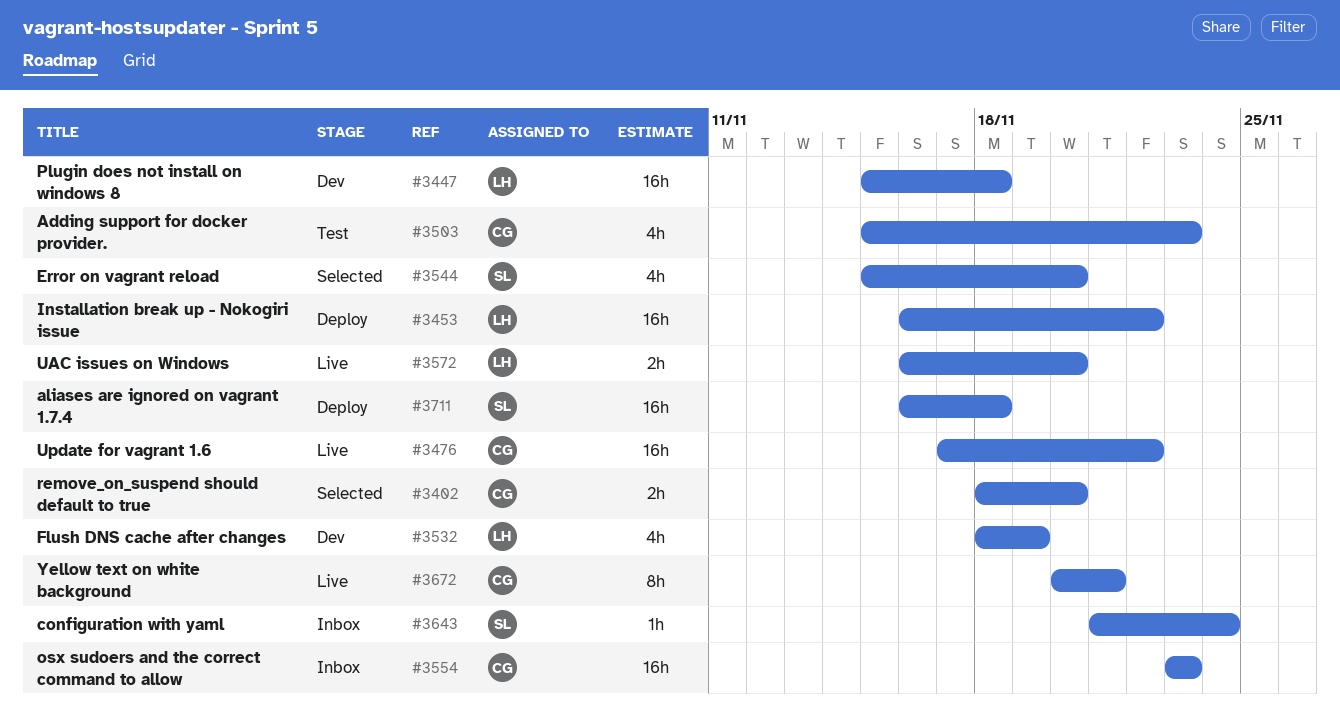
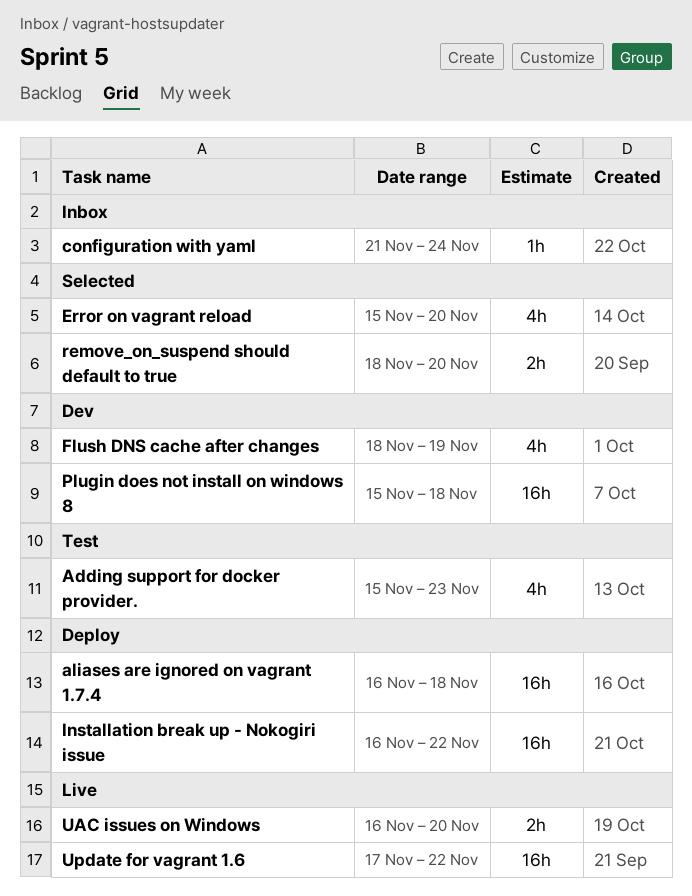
osx sudoers and the correct command to allow: present -> none
Yellow text on white background: present -> none

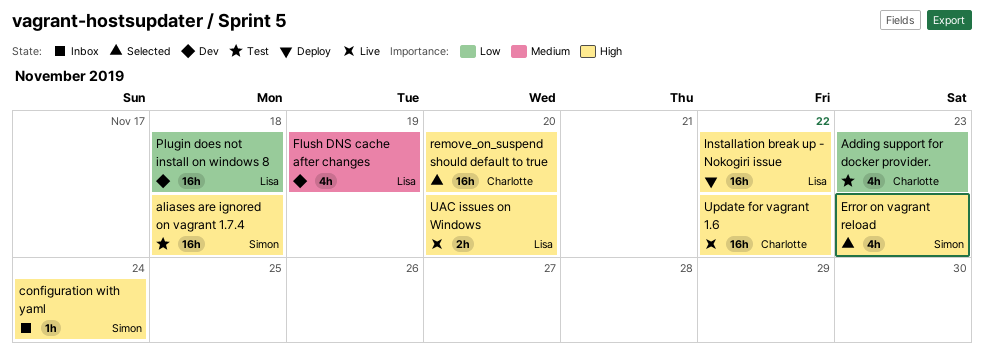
aliases are ignored on vagrant 1.7.4, status: Deploy -> Test
Error on vagrant reload, due: Nov 20 -> Nov 23
remove_on_suspend should default to true, estimate: 2h -> 16h

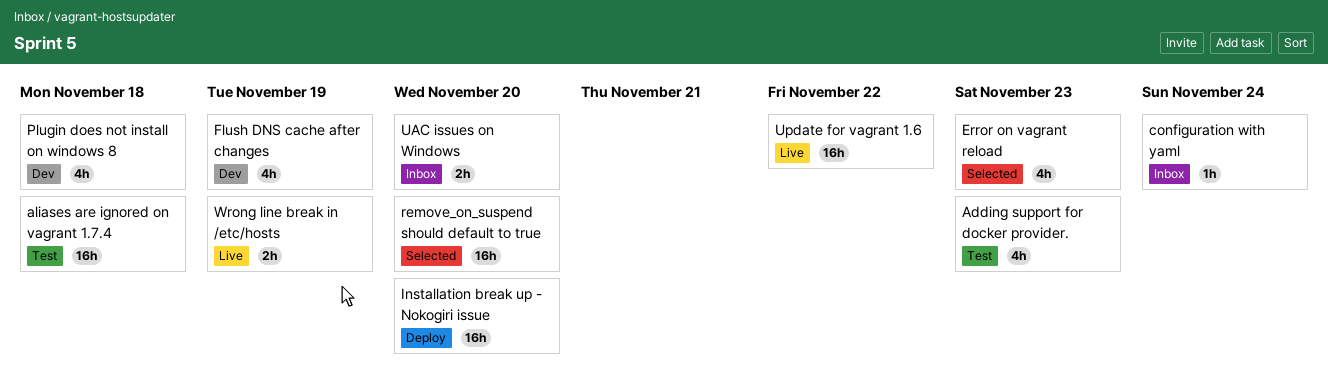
Installation break up - Nokogiri issue, due: Nov 22 -> Nov 20
Plugin does not install on windows 8, estimate: 16h -> 4h
UAC issues on Windows, status: Live -> Inbox
Wrong line break in /etc/hosts: none -> present

